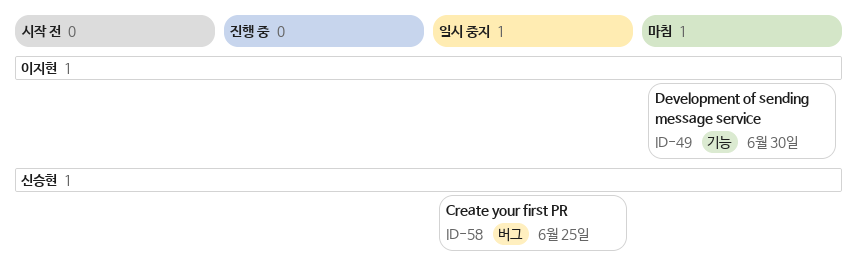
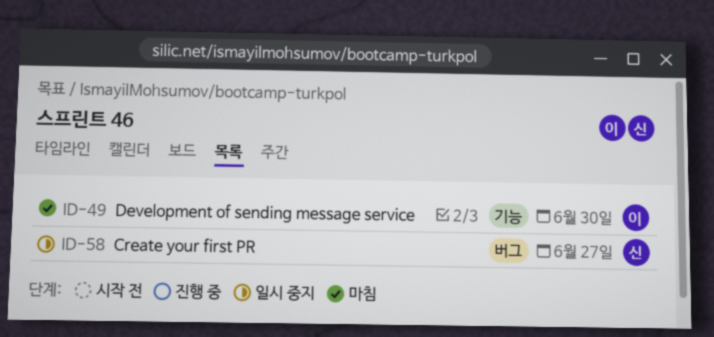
ID-58, due: Jun 25 -> Jun 27

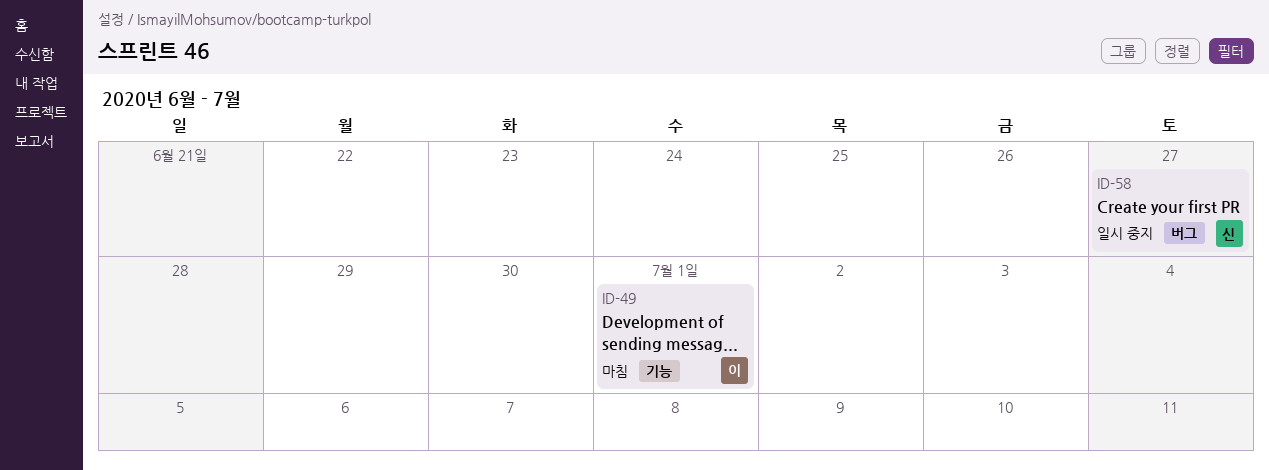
ID-49, due: Jun 30 -> Jul 1

